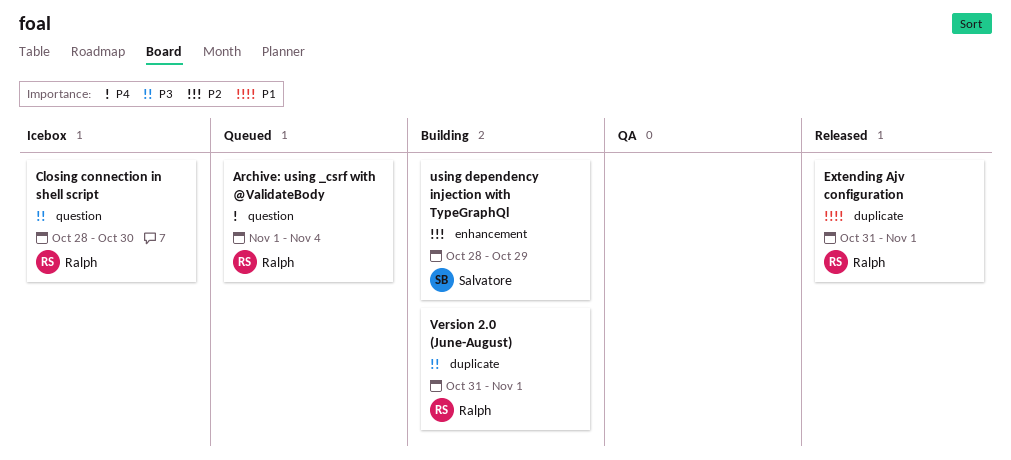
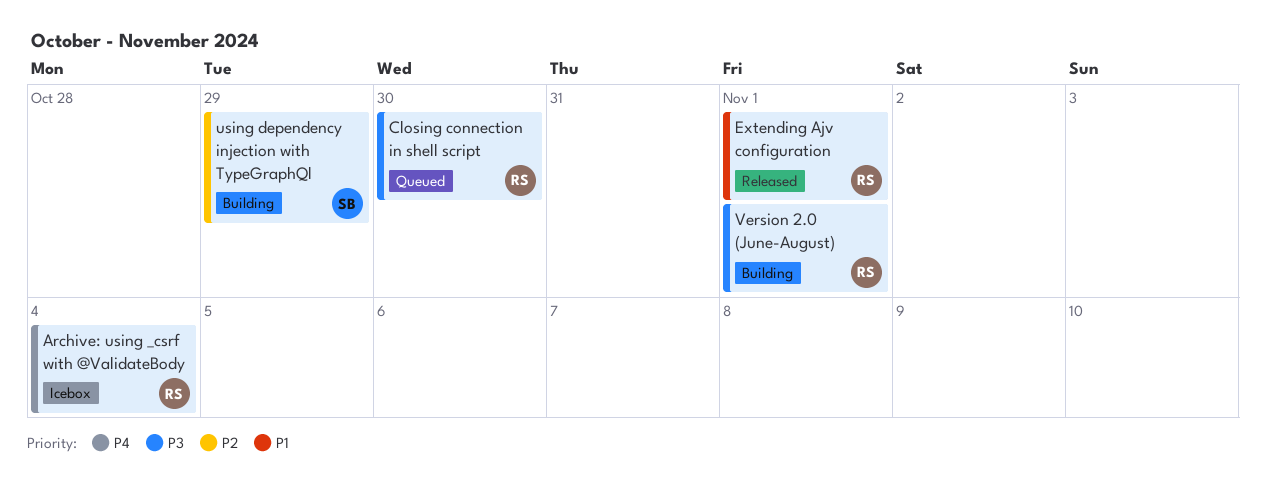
Archive: using _csrf with @ValidateBody, status: Queued -> Icebox
Closing connection in shell script, status: Icebox -> Queued

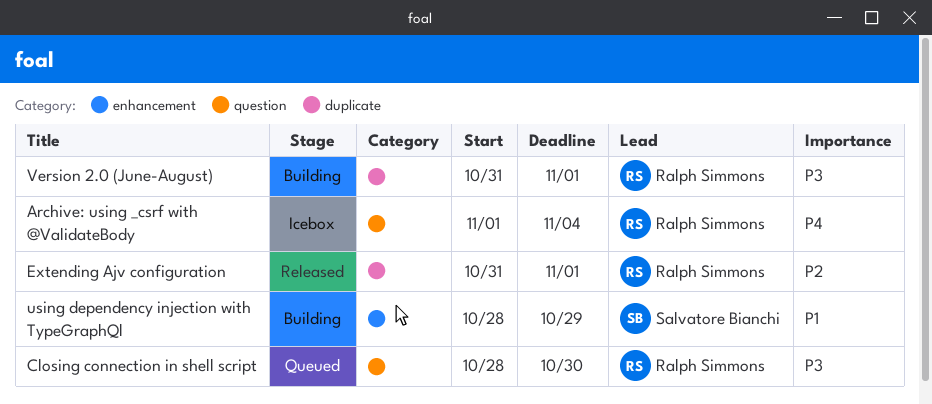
Extending Ajv configuration, priority: P1 -> P2
using dependency injection with TypeGraphQl, priority: P2 -> P1

